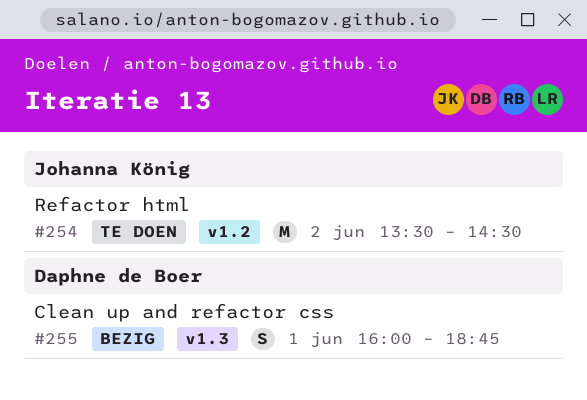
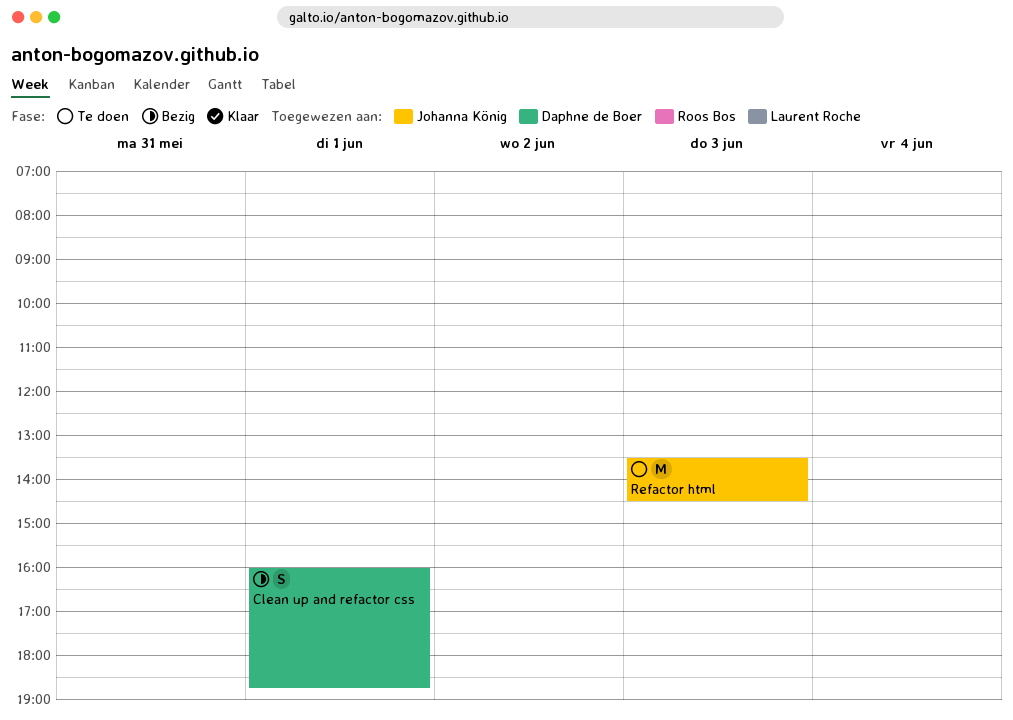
Refactor html, day: Jun 2 -> Jun 3

